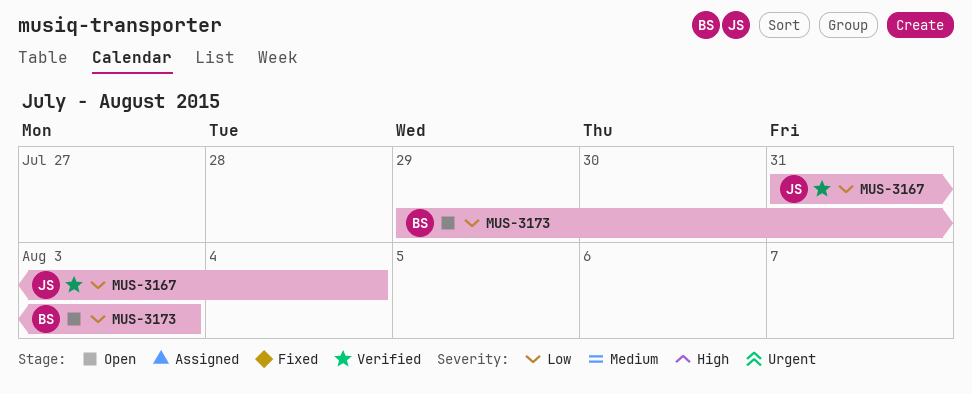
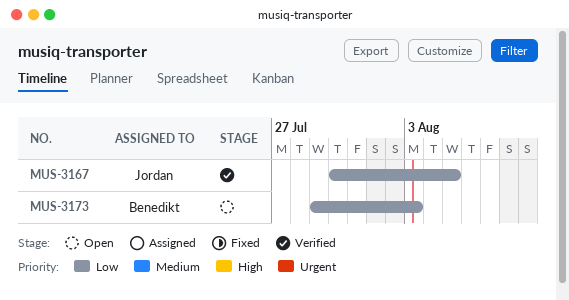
MUS-3167, start: Jul 31 -> Jul 30
MUS-3167, due: Aug 4 -> Aug 5

